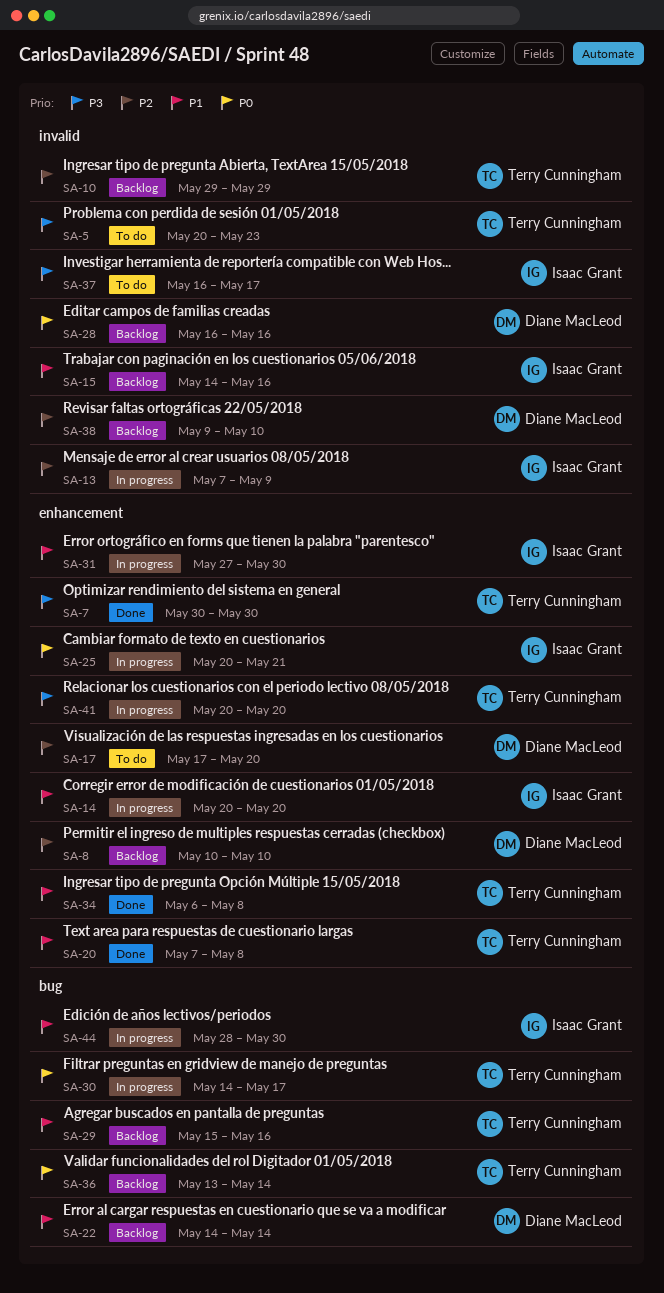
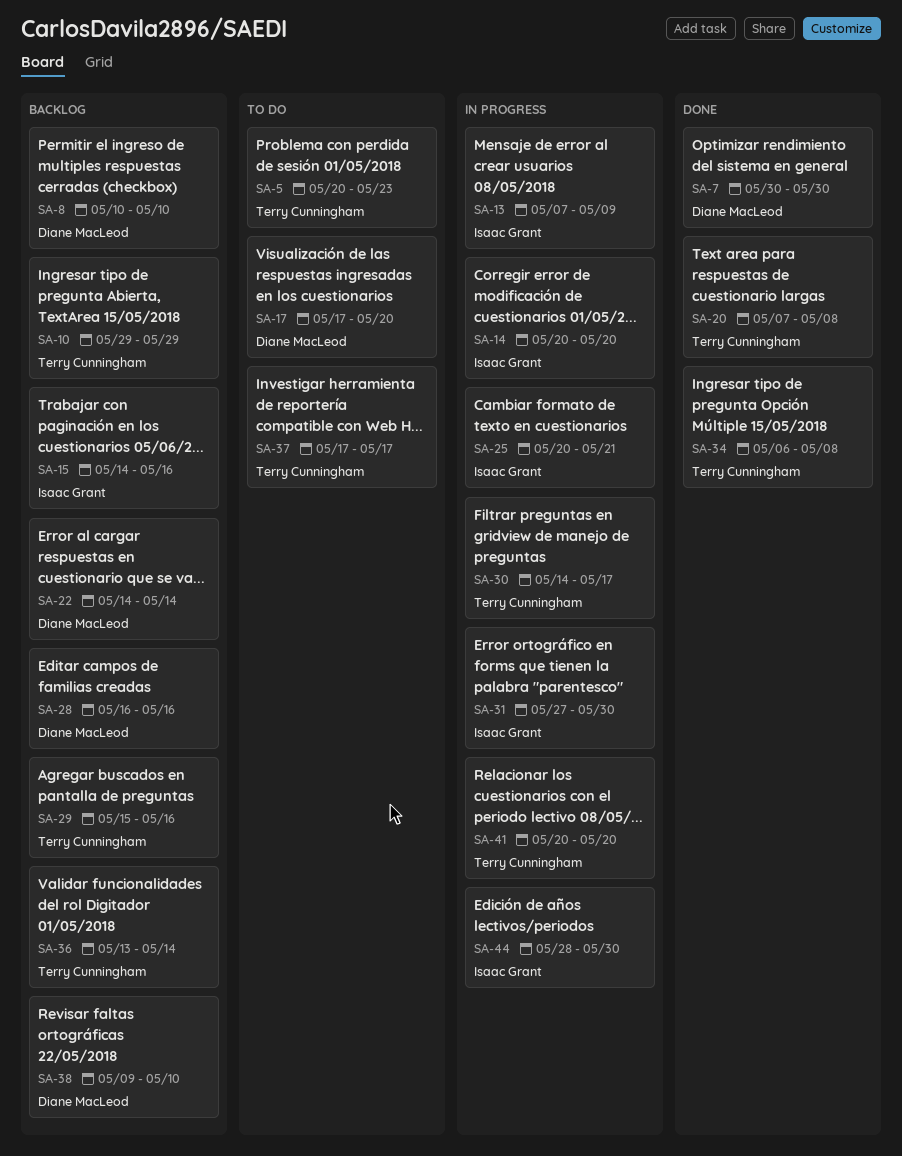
SA-7, owner: Terry Cunningham -> Diane MacLeod
SA-37, owner: Isaac Grant -> Terry Cunningham
SA-37, start: May 16 -> May 17

